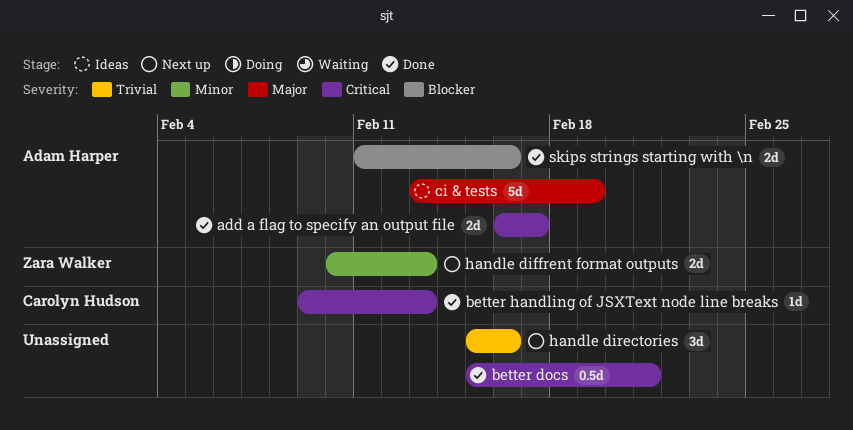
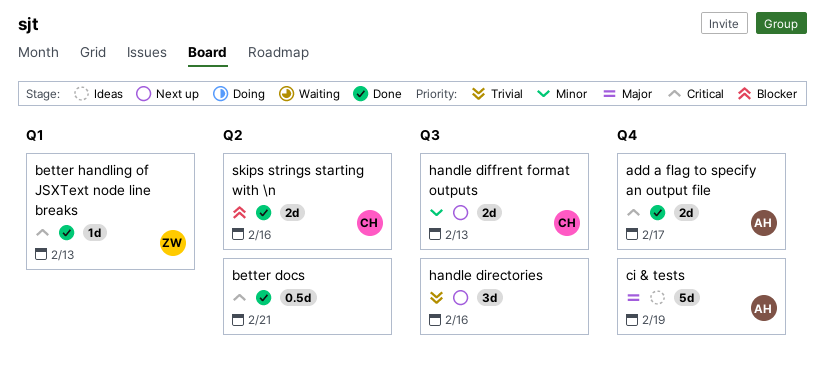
better handling of JSXText node line breaks, owner: Carolyn Hudson -> Zara Walker
handle diffrent format outputs, owner: Zara Walker -> Carolyn Hudson
skips strings starting with \n, owner: Adam Harper -> Carolyn Hudson

